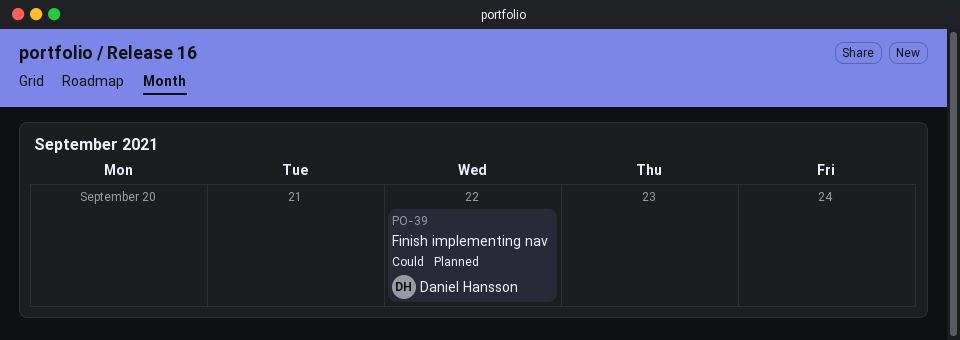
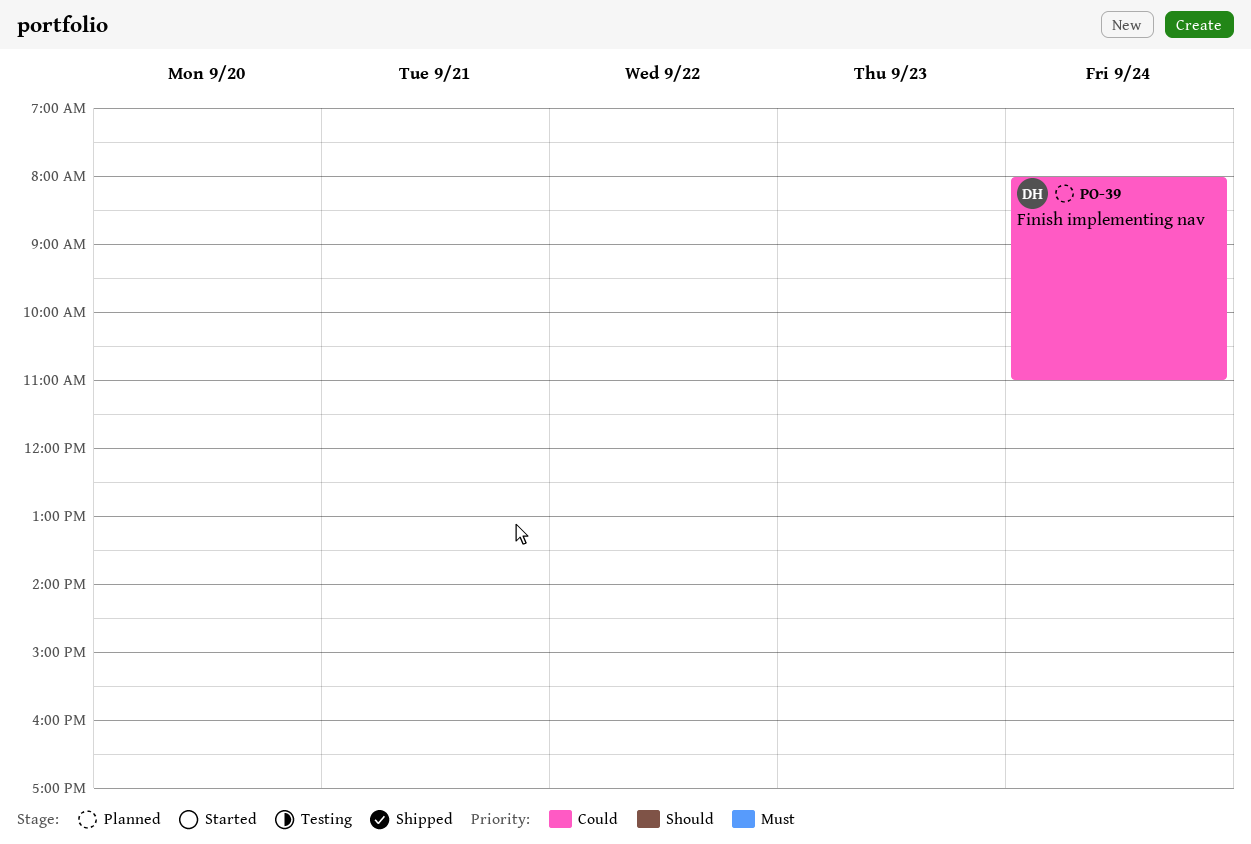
PO-39, day: Sep 22 -> Sep 24

